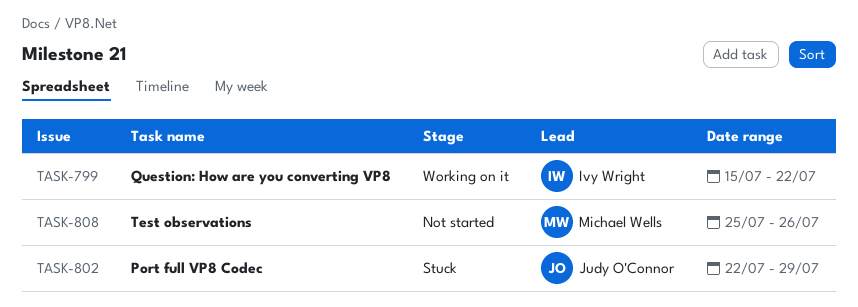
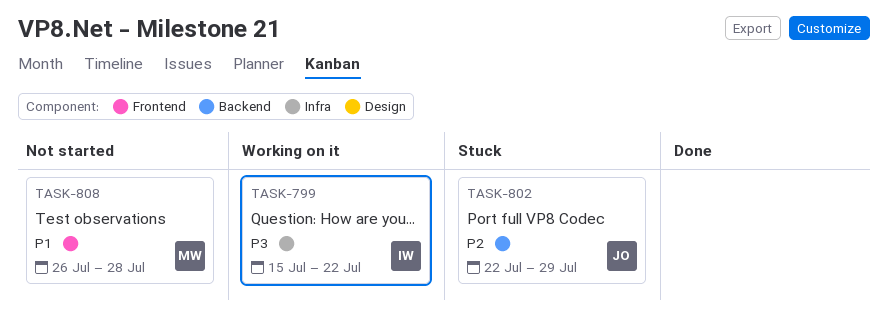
TASK-808, start: Jul 25 -> Jul 26
TASK-808, due: Jul 26 -> Jul 28

